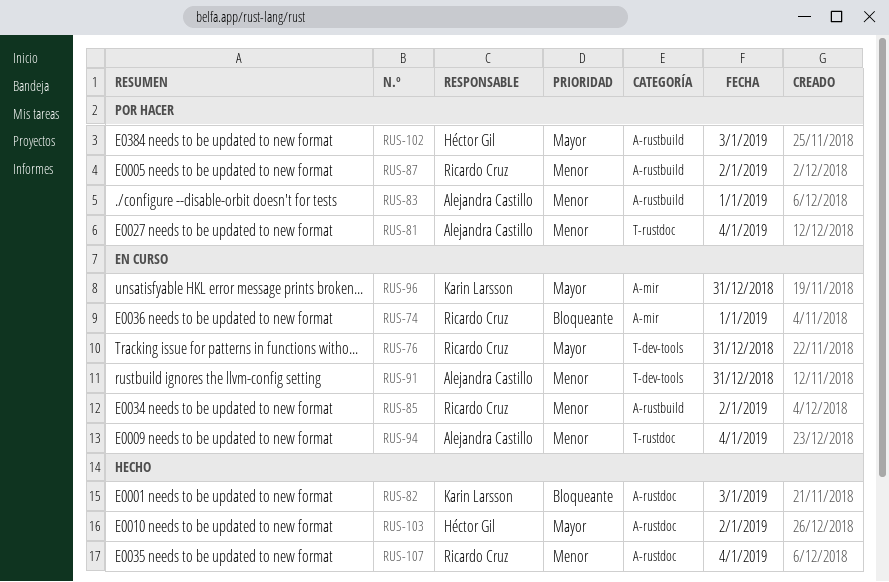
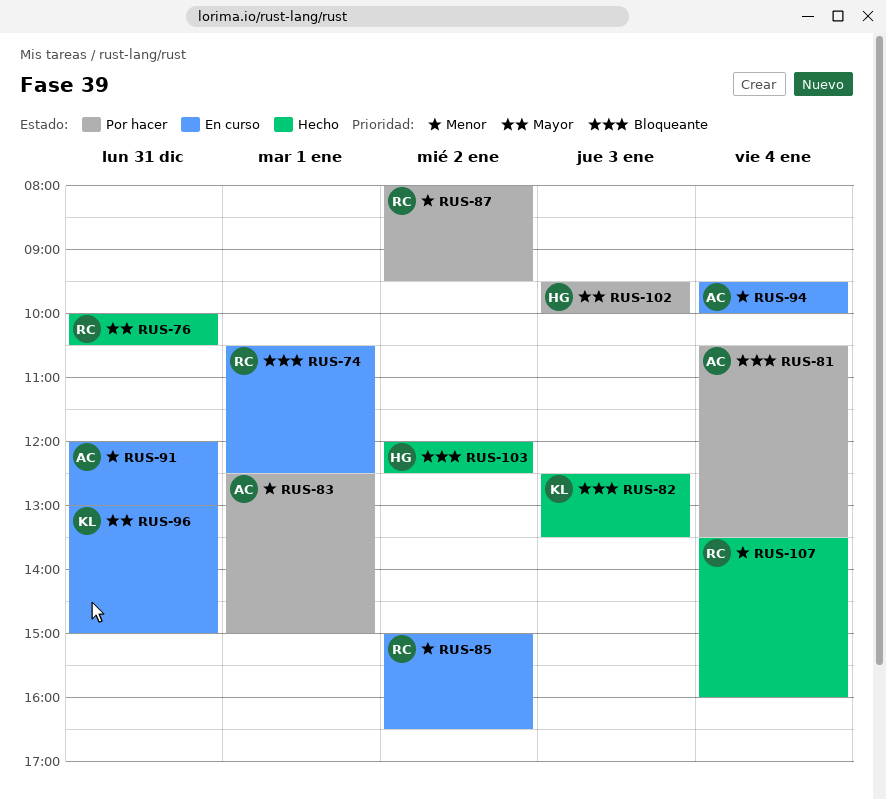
RUS-76, status: En curso -> Hecho
RUS-81, priority: Menor -> Bloqueante
RUS-103, priority: Mayor -> Bloqueante

